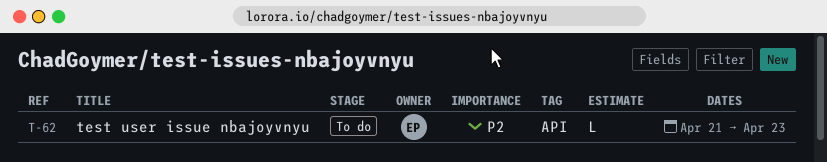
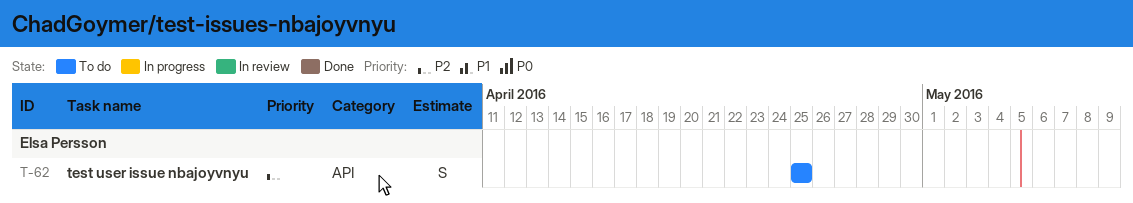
T-62, estimate: L -> S
T-62, start: Apr 21 -> Apr 25
T-62, due: Apr 23 -> Apr 25

